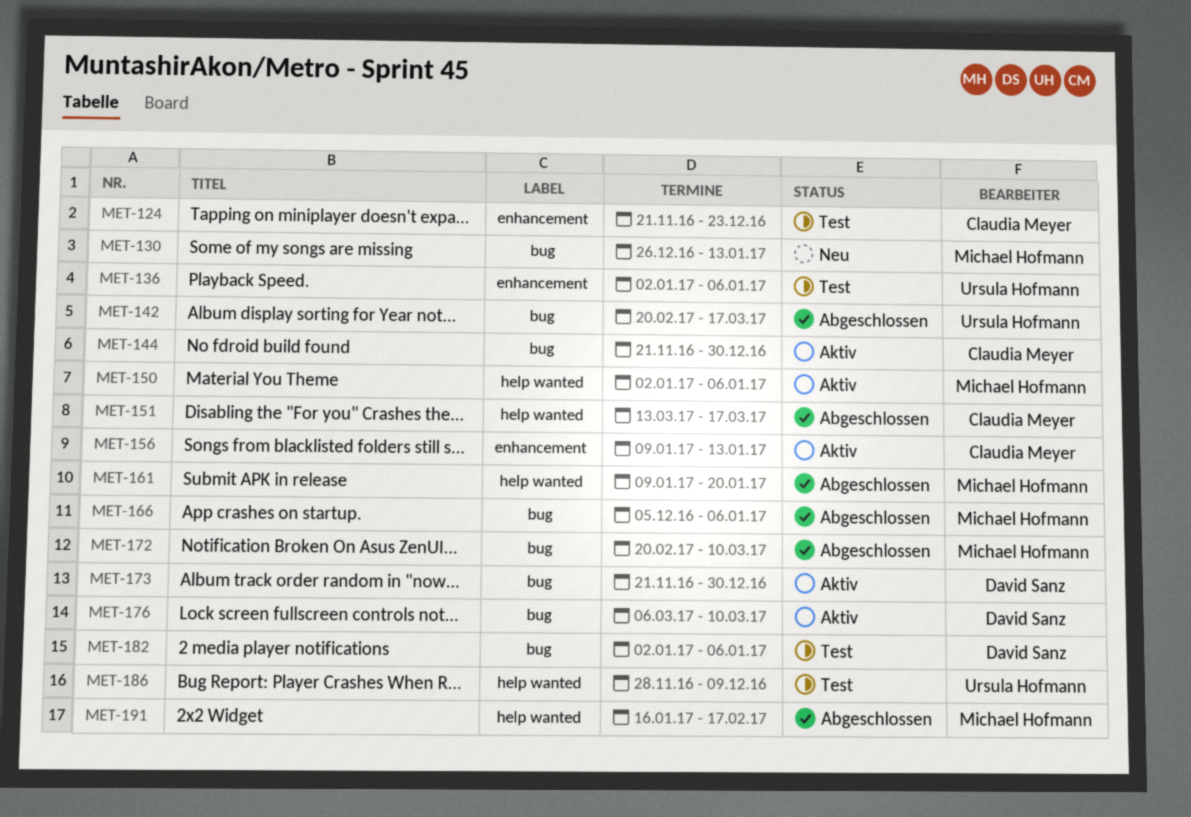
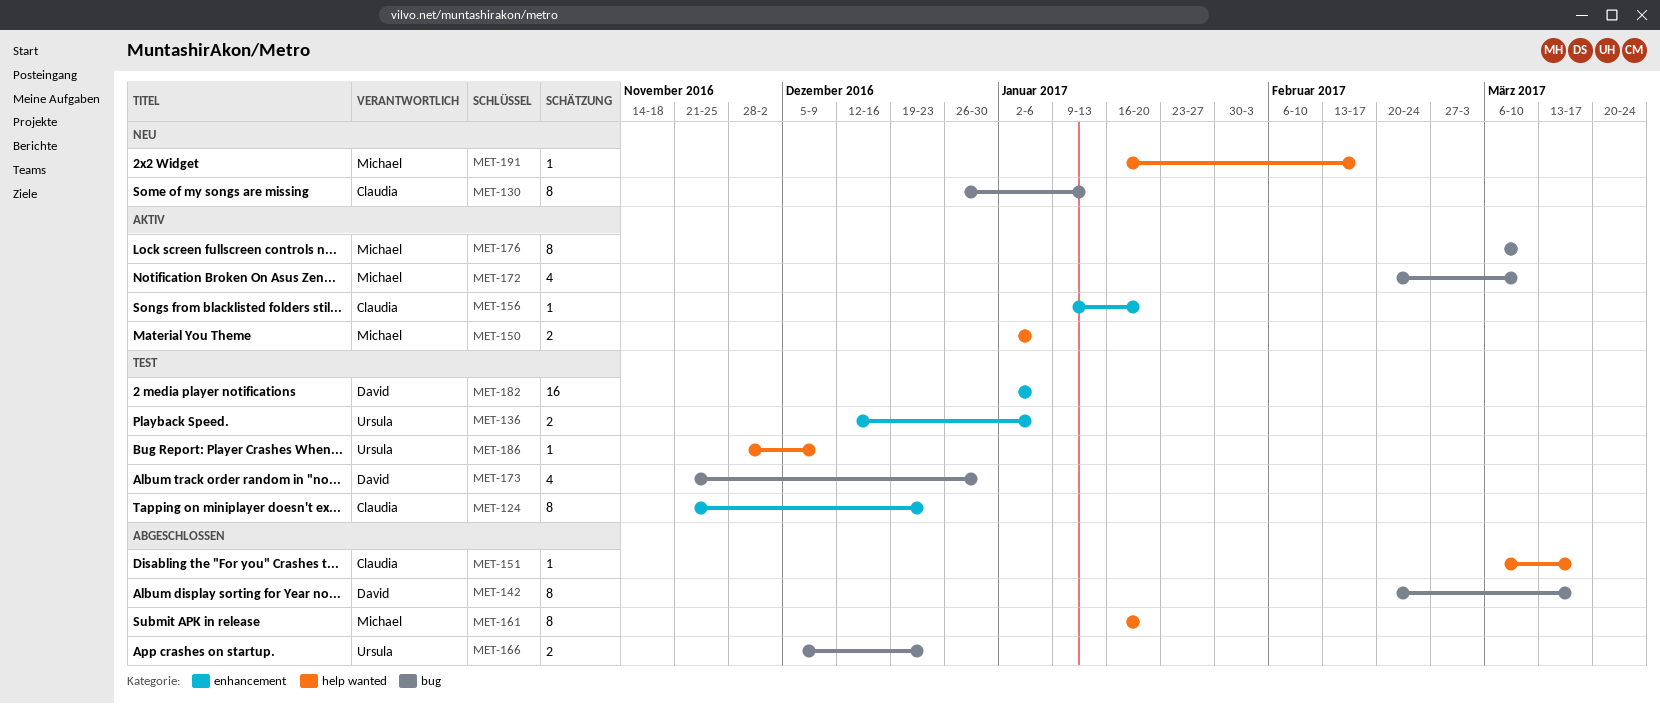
MET-130, owner: Michael Hofmann -> Claudia Meyer
MET-136, start: Jan 2 -> Dec 12
MET-142, owner: Ursula Hofmann -> David Sanz
MET-144: present -> none
MET-151, start: Mar 13 -> Mar 6
MET-156, due: Jan 13 -> Jan 20
MET-161, start: Jan 9 -> Jan 16
MET-166, owner: Michael Hofmann -> Ursula Hofmann
MET-166, due: Jan 6 -> Dec 23
MET-172, status: Abgeschlossen -> Aktiv
MET-173, status: Aktiv -> Test
MET-176, owner: David Sanz -> Michael Hofmann
MET-182, label: bug -> enhancement
MET-191, status: Abgeschlossen -> Neu

